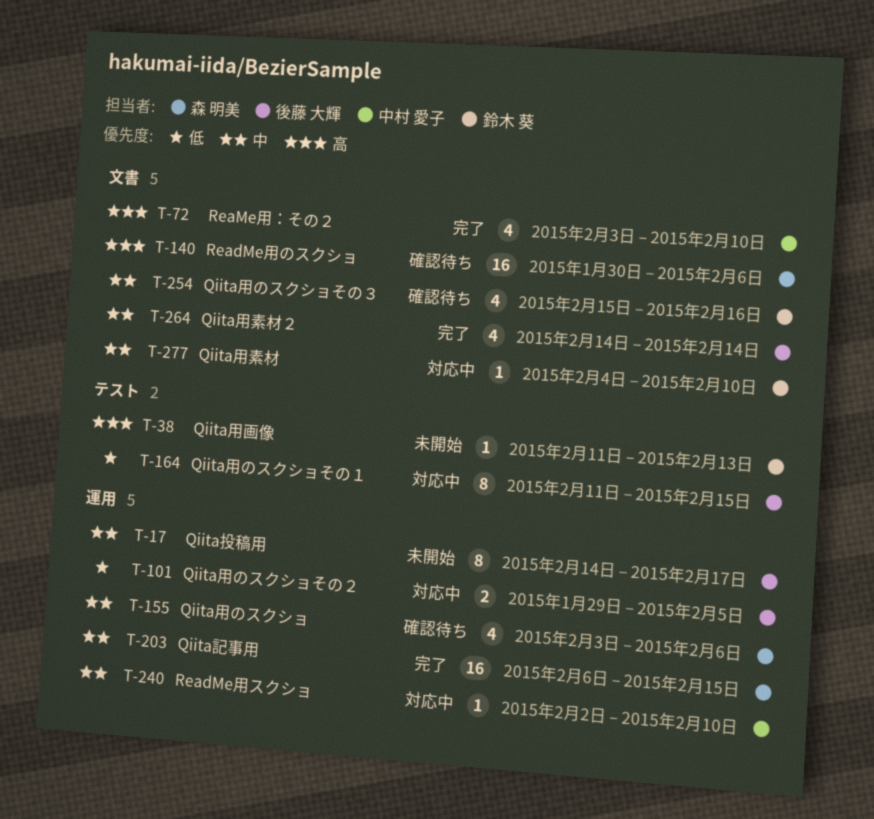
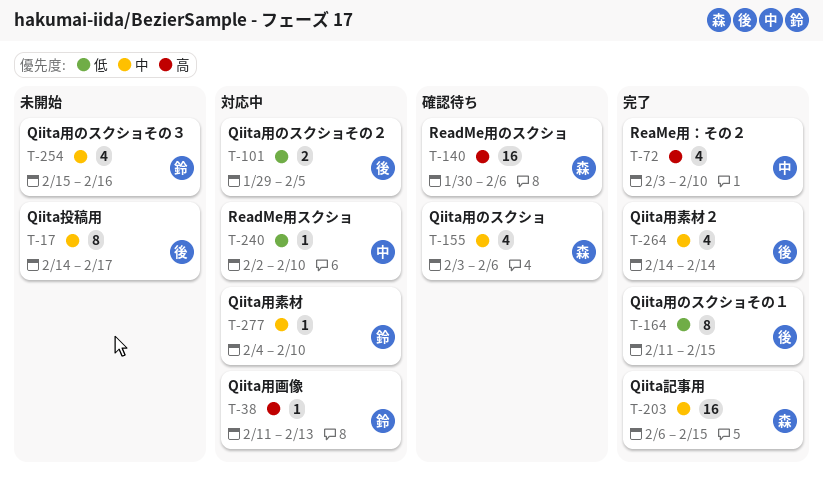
T-38, status: 未開始 -> 対応中
T-164, status: 対応中 -> 完了
T-240, priority: 中 -> 低
T-254, status: 確認待ち -> 未開始

